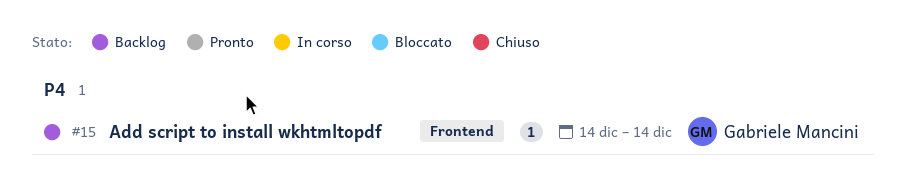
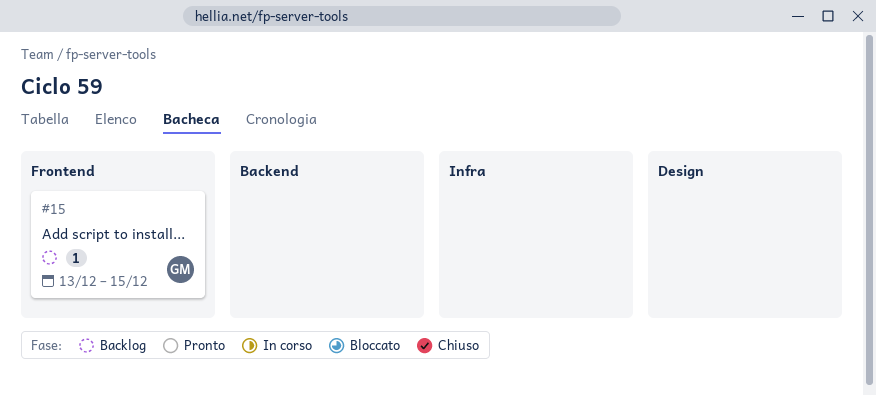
#15, start: Dec 14 -> Dec 13
#15, due: Dec 14 -> Dec 15

